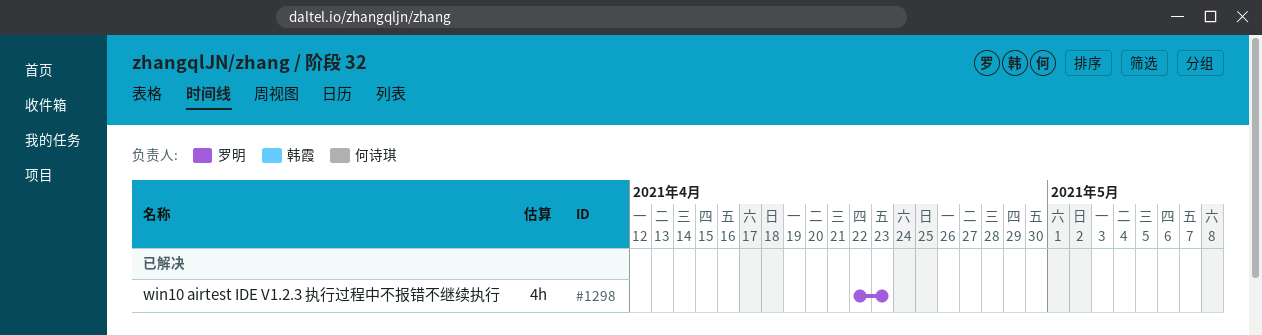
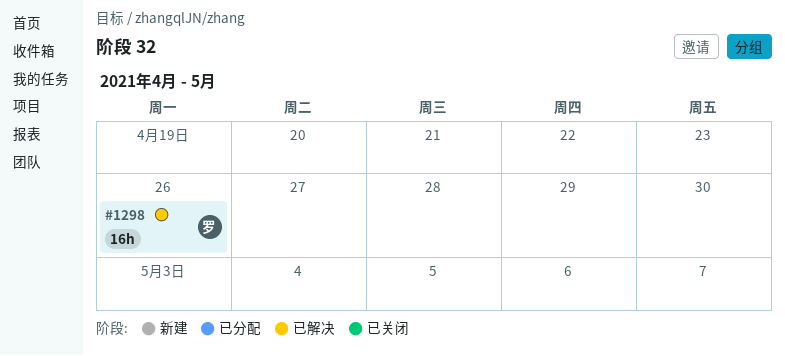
#1298, estimate: 4h -> 16h
#1298, due: Apr 23 -> Apr 26

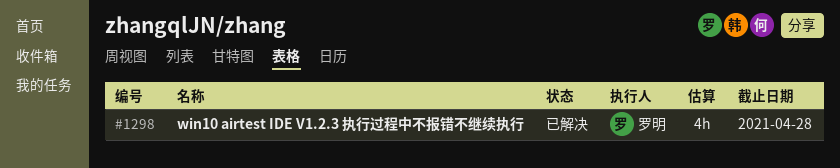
#1298, estimate: 16h -> 4h
#1298, due: Apr 26 -> Apr 28

